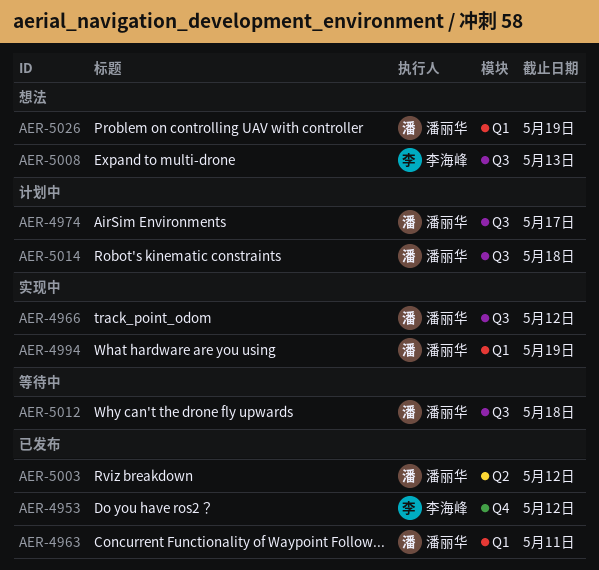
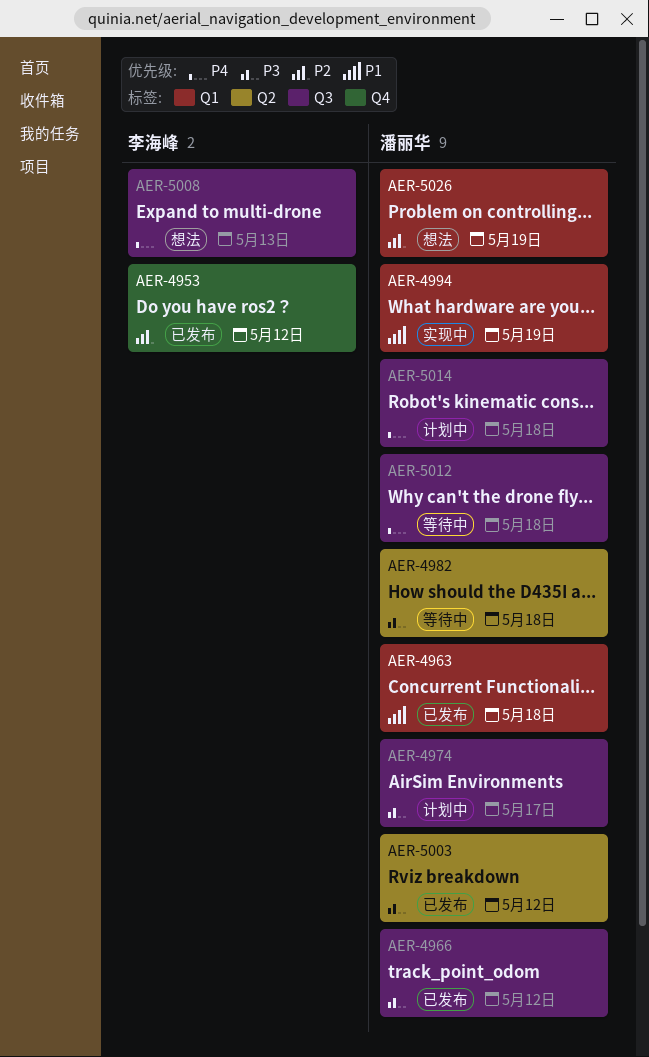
AER-4963, due: May 11 -> May 18
AER-4966, status: 实现中 -> 已发布
AER-4982: none -> present

